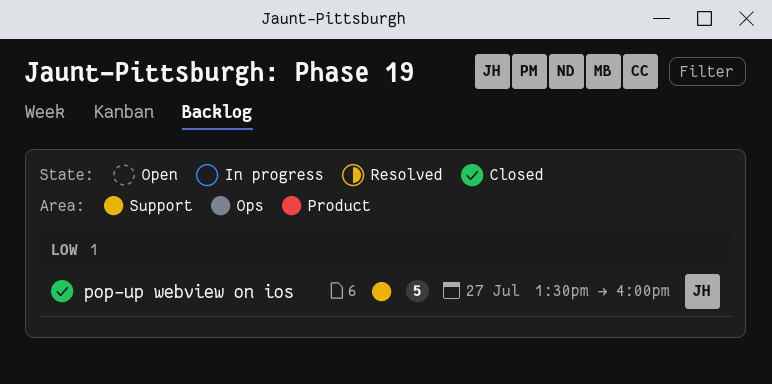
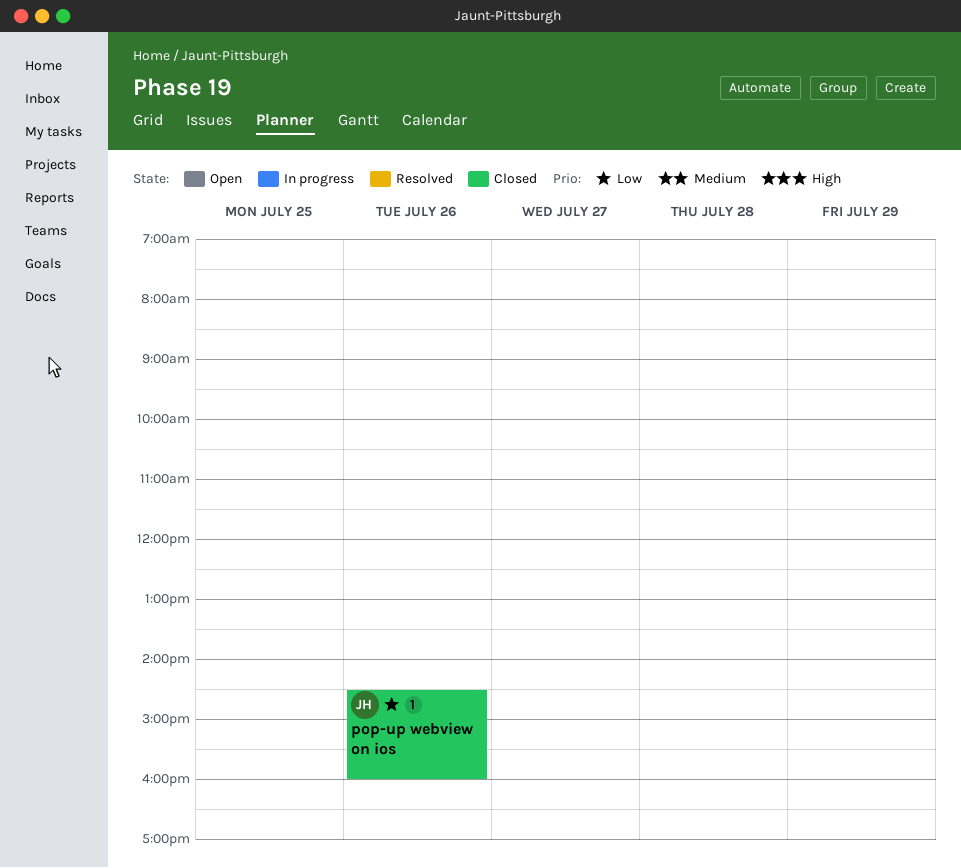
pop-up webview on ios, estimate: 5 -> 1
pop-up webview on ios, day: Jul 27 -> Jul 26
pop-up webview on ios, begins: 13:30 -> 14:30

